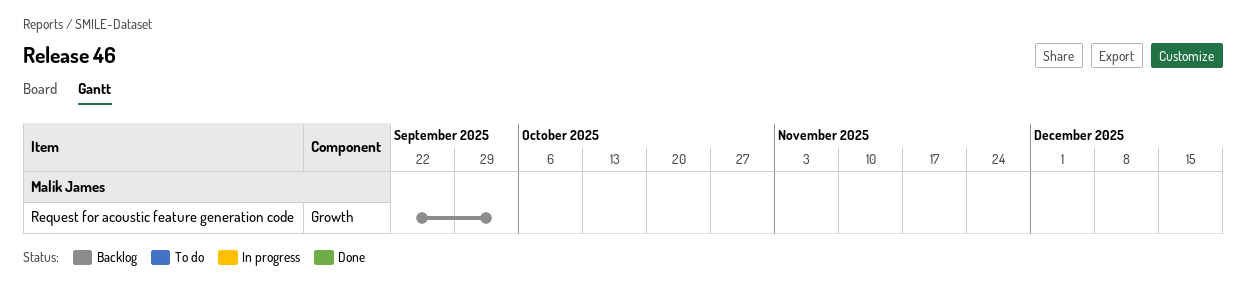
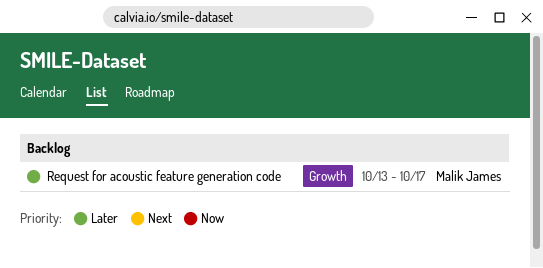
Request for acoustic feature generation code, start: Sep 22 -> Oct 13
Request for acoustic feature generation code, due: Oct 3 -> Oct 17

